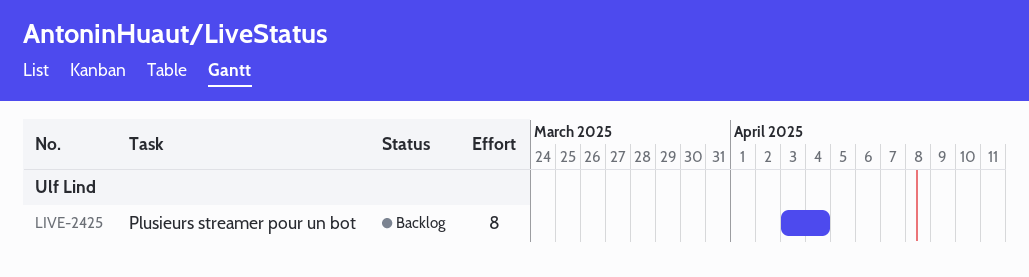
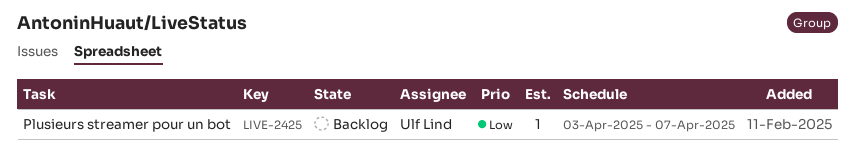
LIVE-2425, estimate: 8 -> 1
LIVE-2425, due: Apr 4 -> Apr 7

